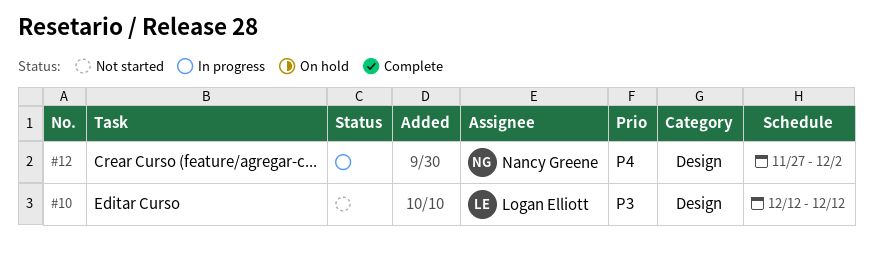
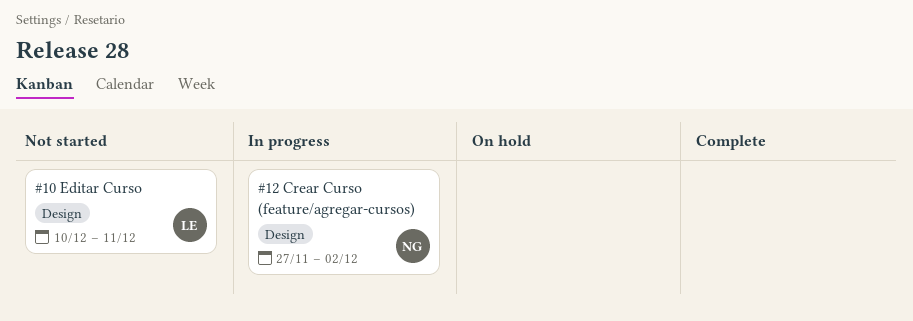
#10, start: Dec 12 -> Dec 10
#10, due: Dec 12 -> Dec 11

